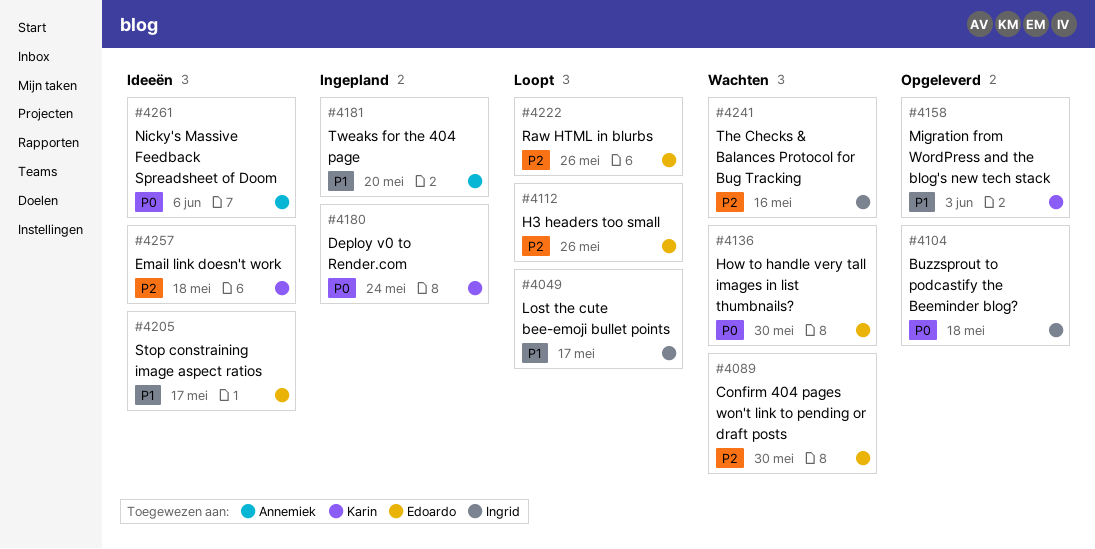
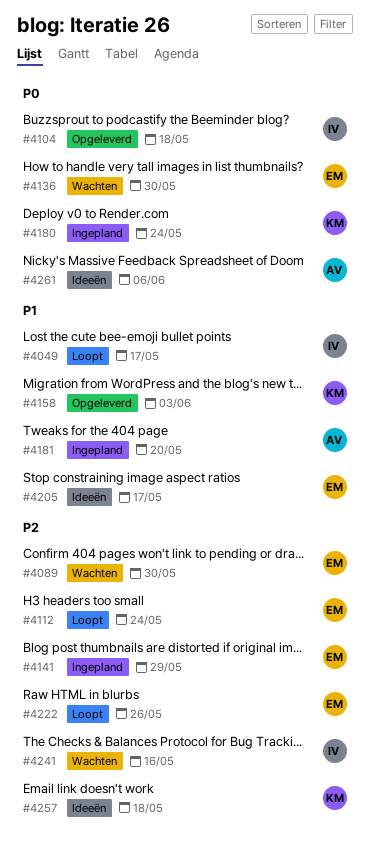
#4112, due: May 26 -> May 24
#4141: none -> present

